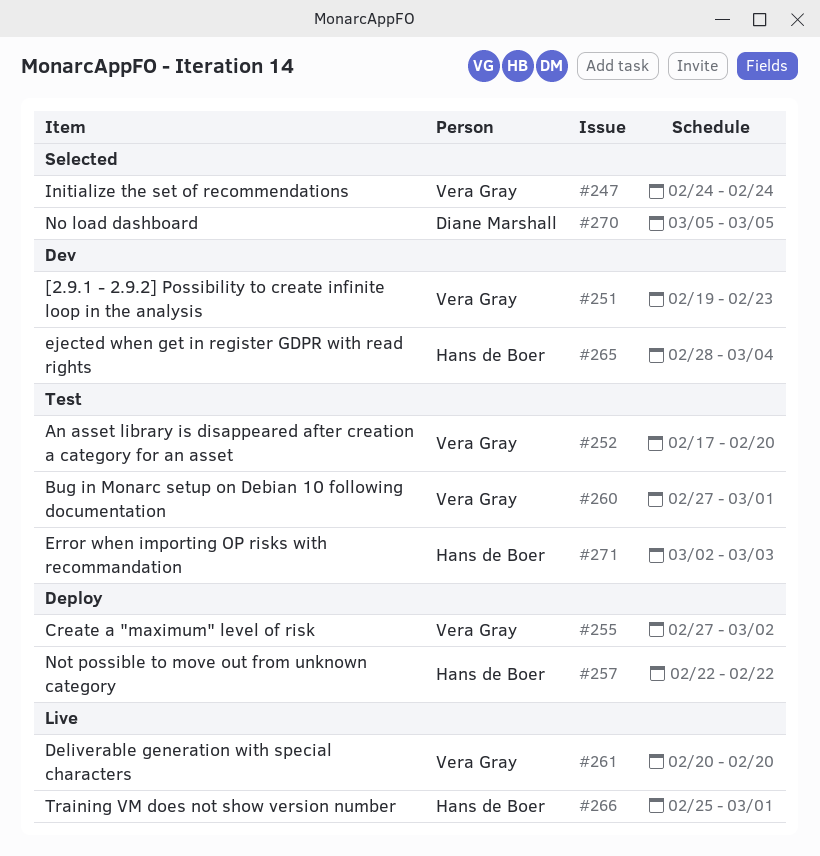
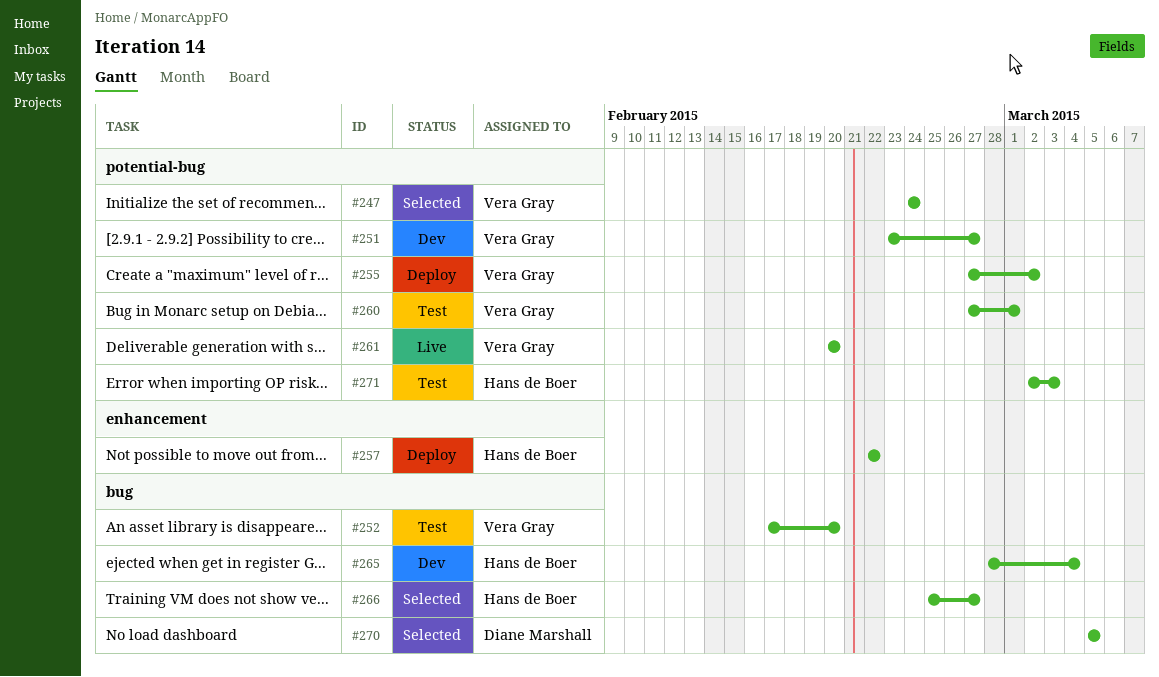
#251, start: Feb 19 -> Feb 23
#251, due: Feb 23 -> Feb 27
#266, status: Live -> Selected
#266, due: Mar 1 -> Feb 27

